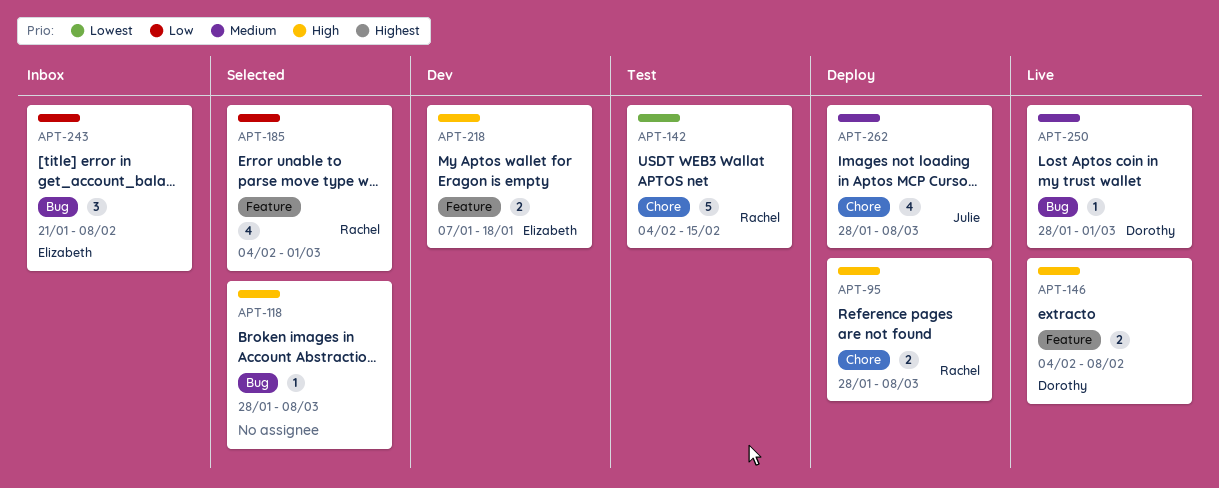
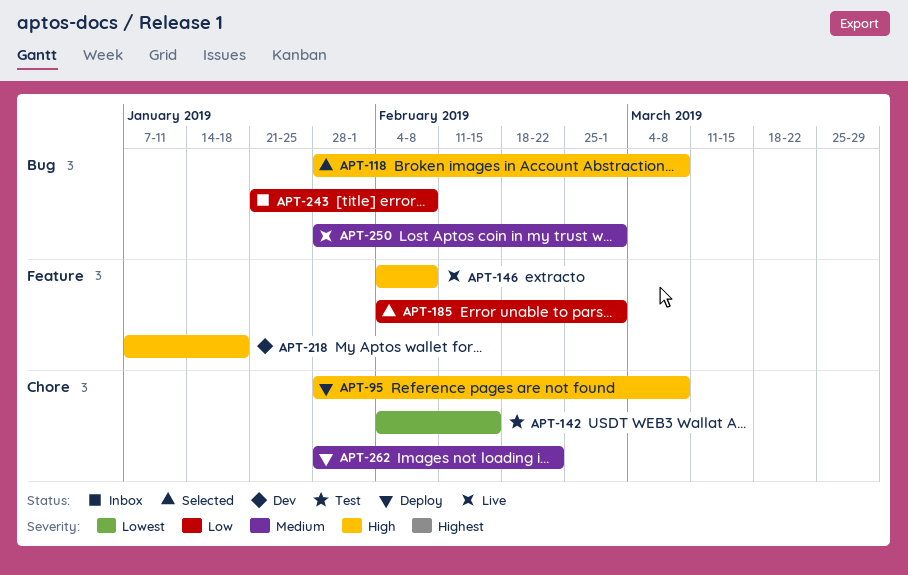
APT-262, due: Mar 8 -> Feb 22

